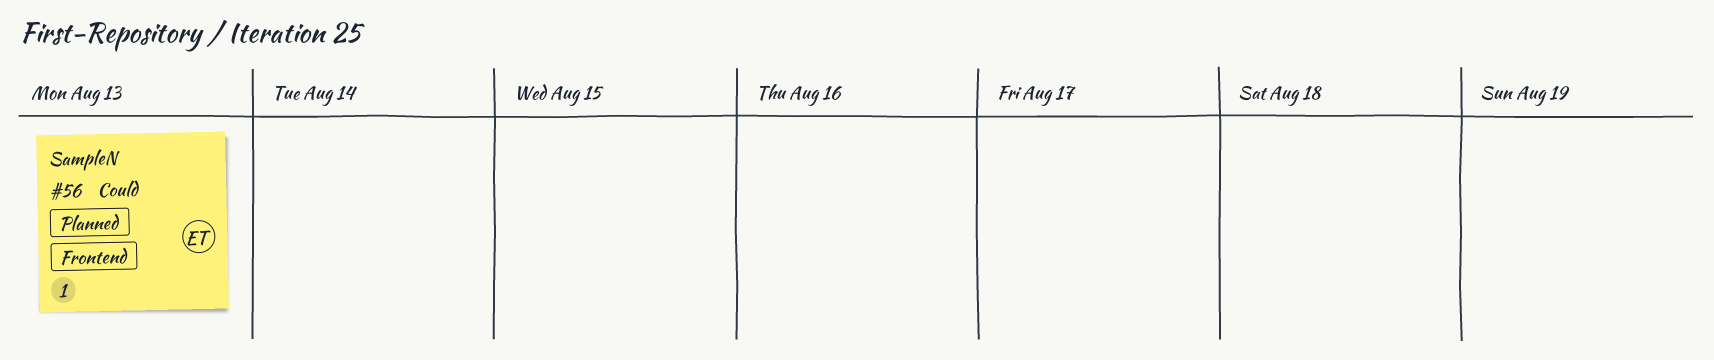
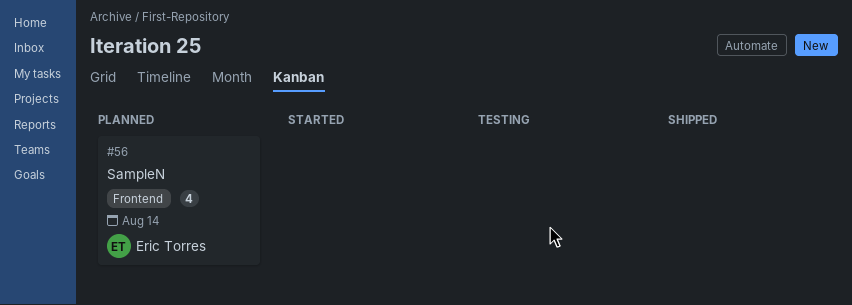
#56, estimate: 1 -> 4
#56, due: Aug 13 -> Aug 14

